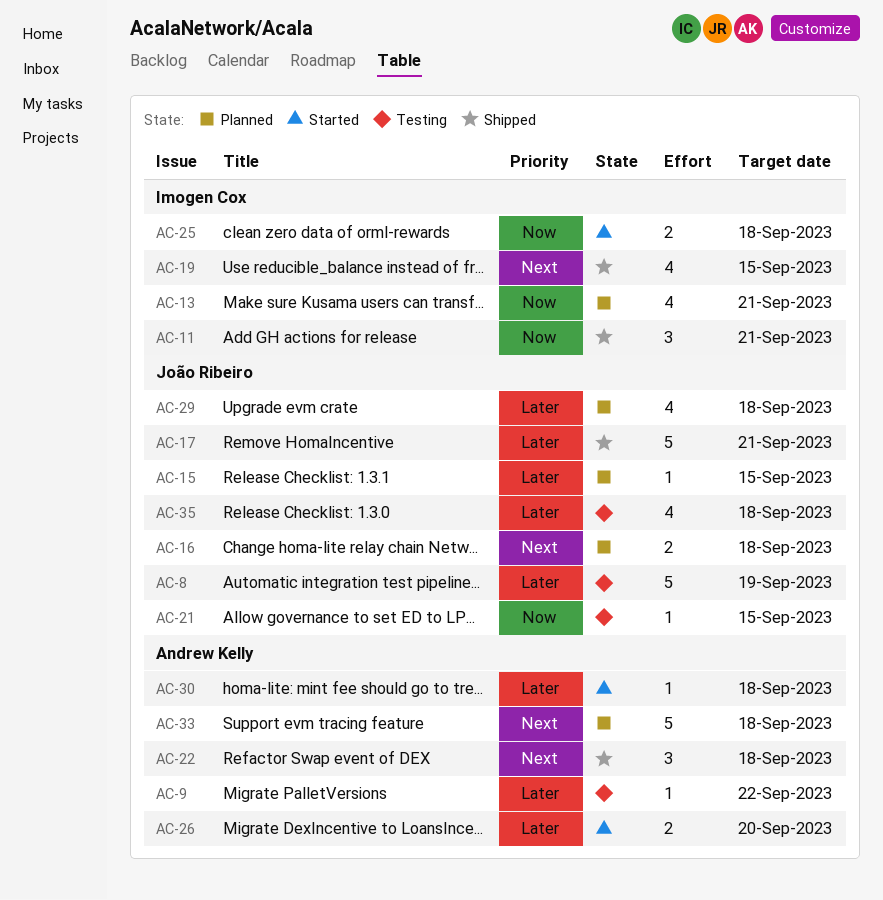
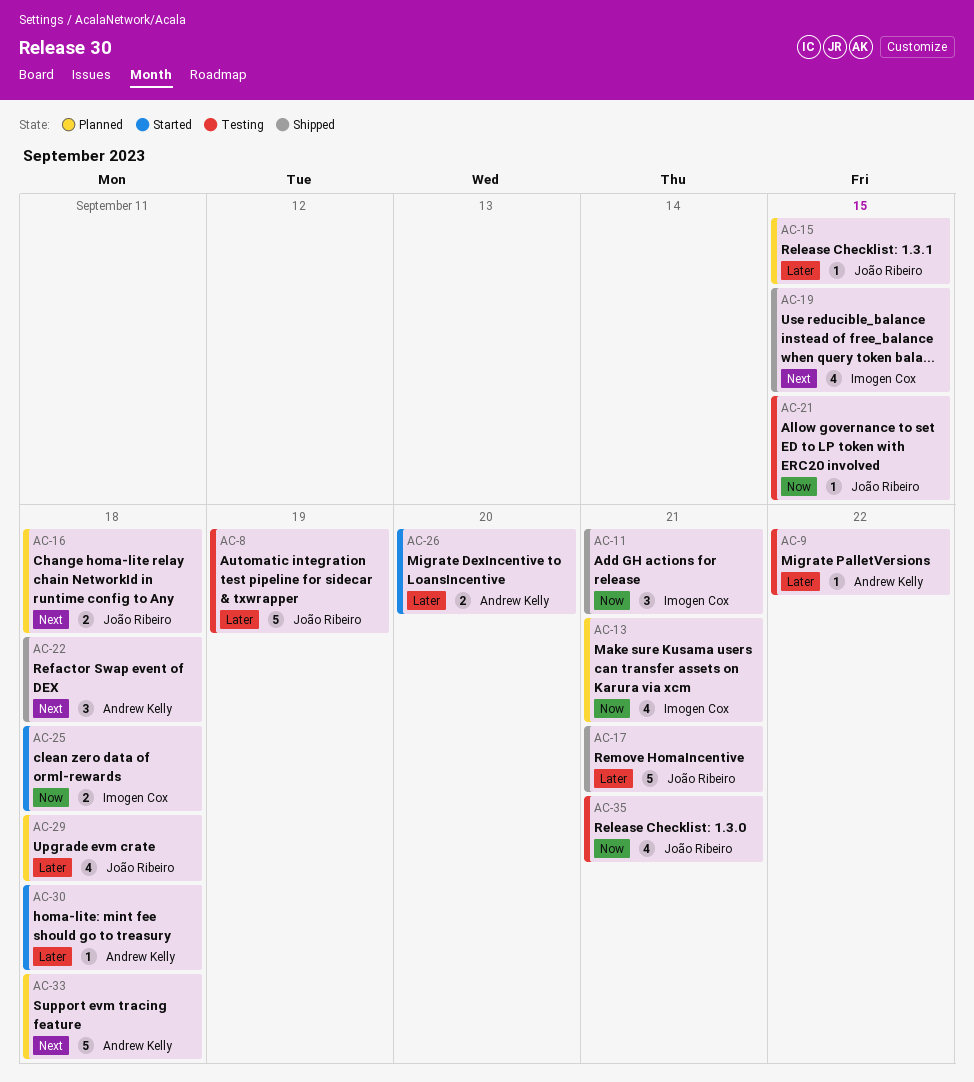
AC-35, priority: Later -> Now
AC-35, due: Sep 18 -> Sep 21

